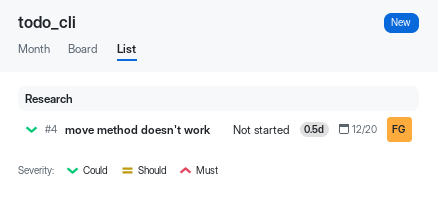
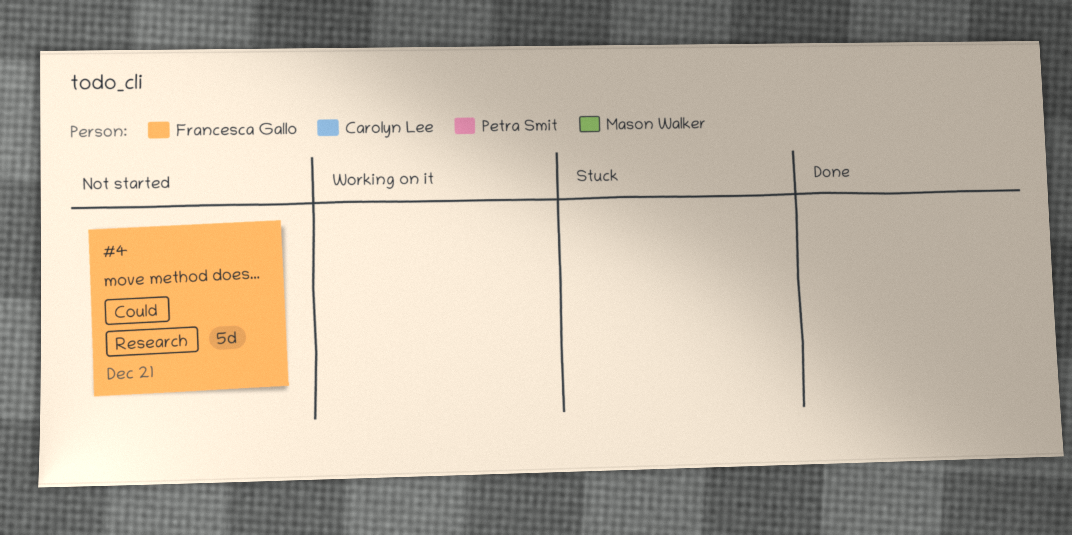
#4, estimate: 0.5d -> 5d
#4, due: Dec 20 -> Dec 21

